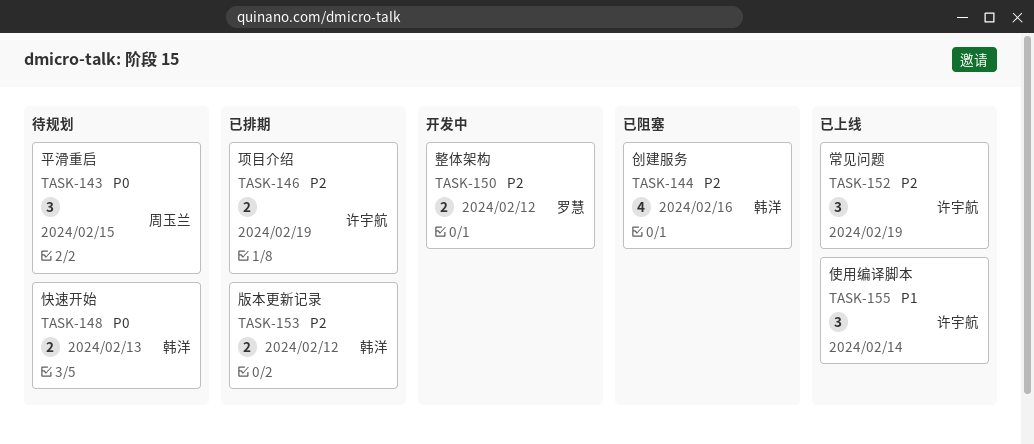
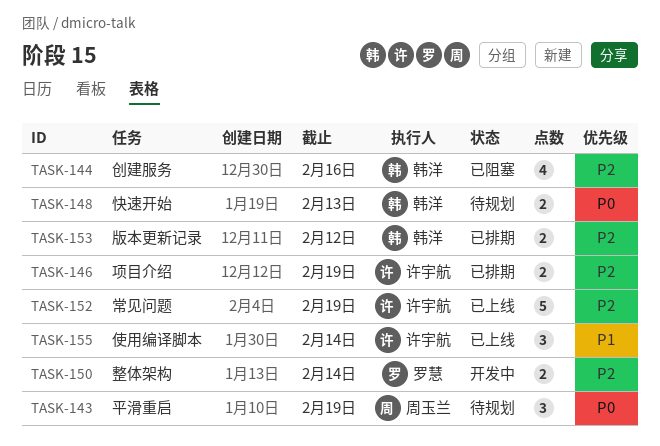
TASK-143, due: Feb 15 -> Feb 19
TASK-150, due: Feb 12 -> Feb 14
TASK-152, estimate: 3 -> 5

